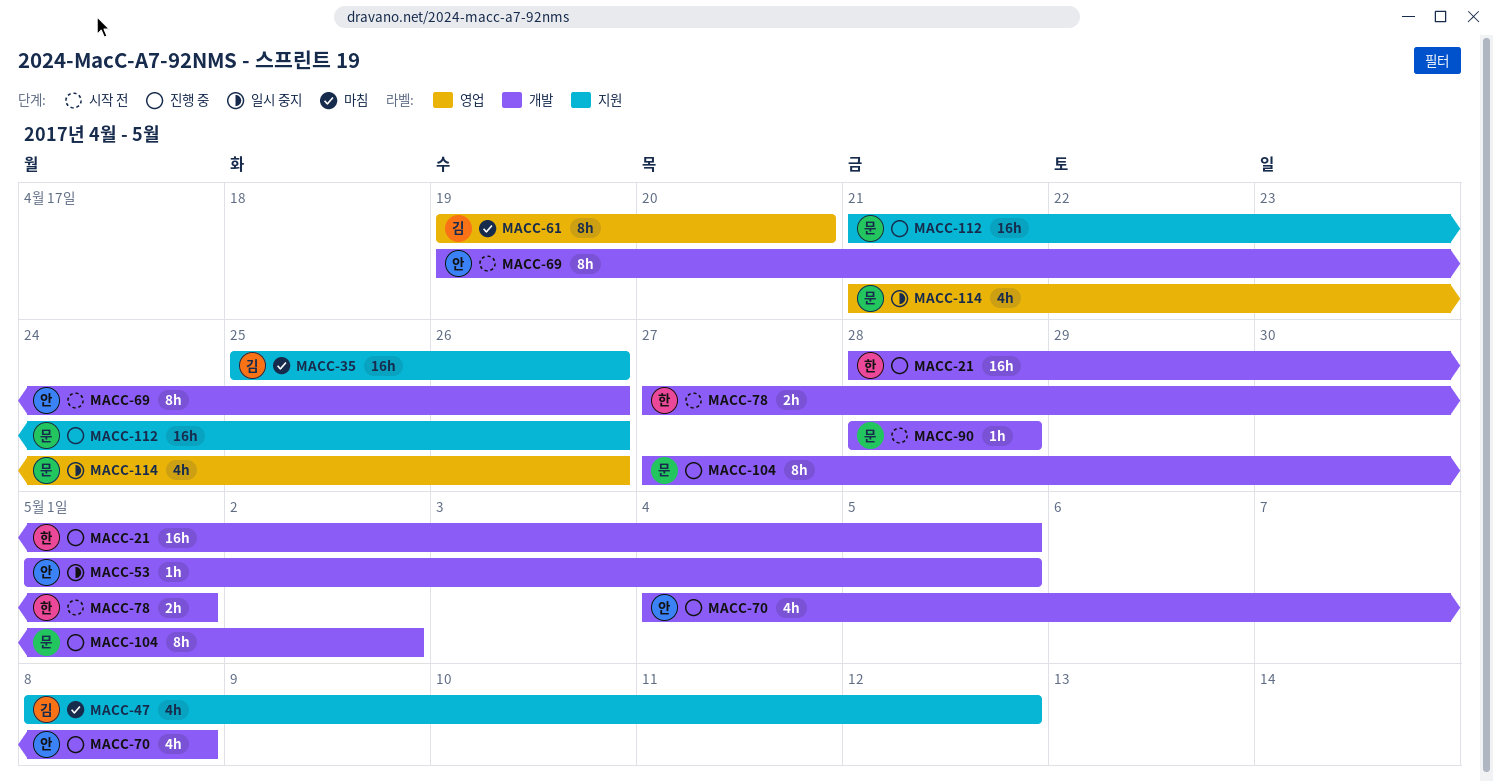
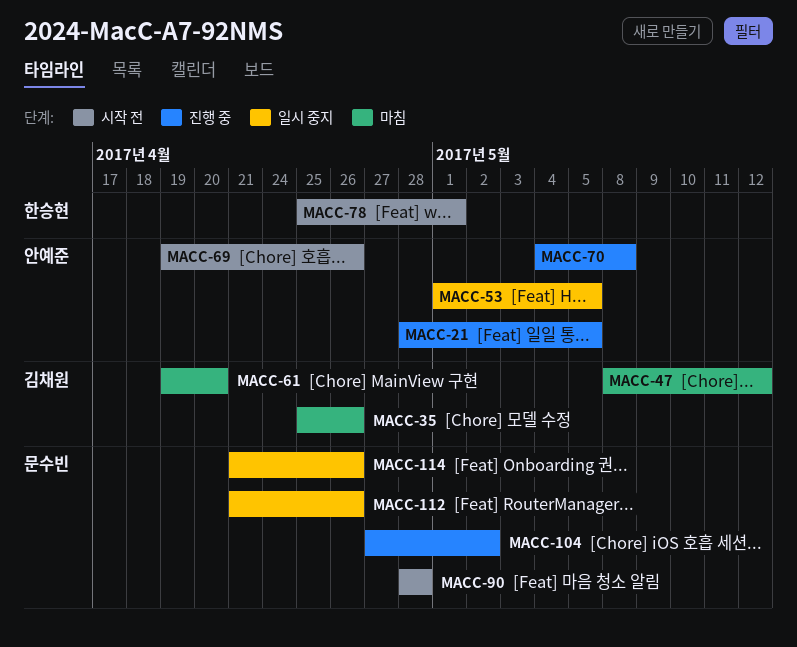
MACC-21, owner: 한승현 -> 안예준
MACC-78, start: Apr 27 -> Apr 25
MACC-112, status: 진행 중 -> 일시 중지

